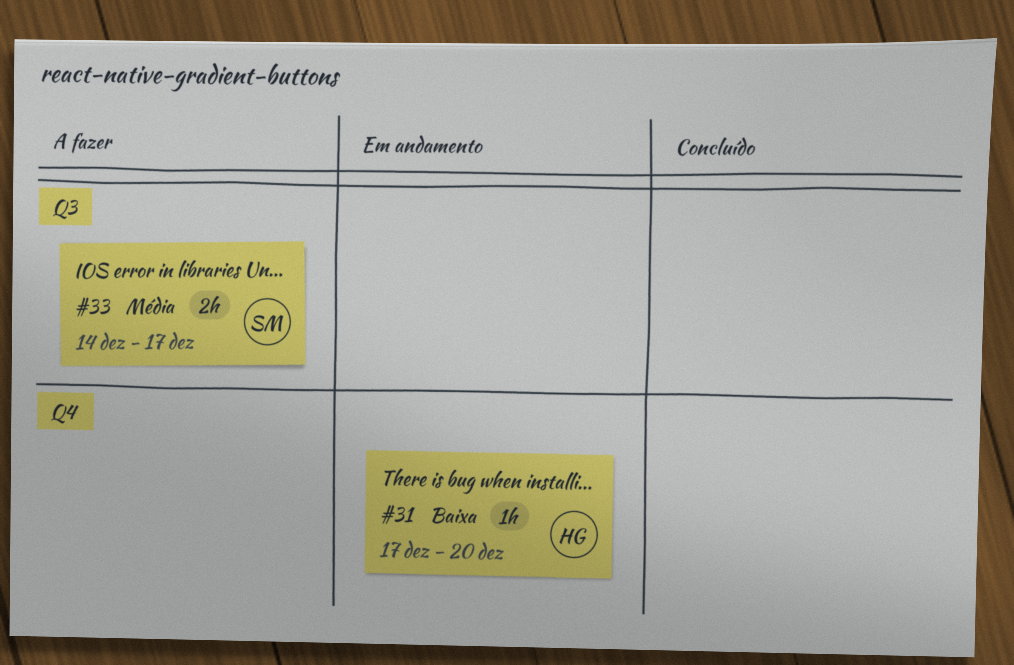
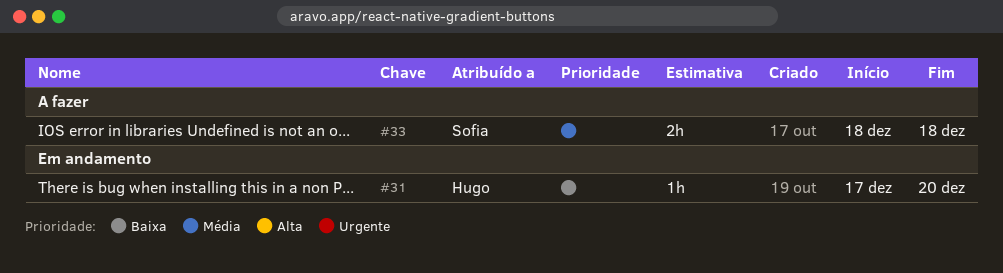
#33, start: Dec 14 -> Dec 18
#33, due: Dec 17 -> Dec 18

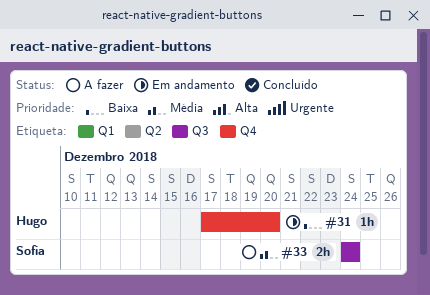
#33, start: Dec 18 -> Dec 24
#33, due: Dec 18 -> Dec 24

